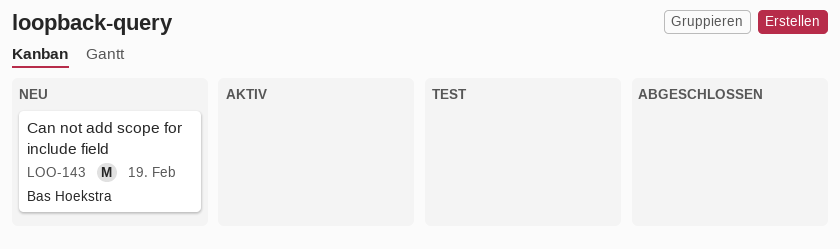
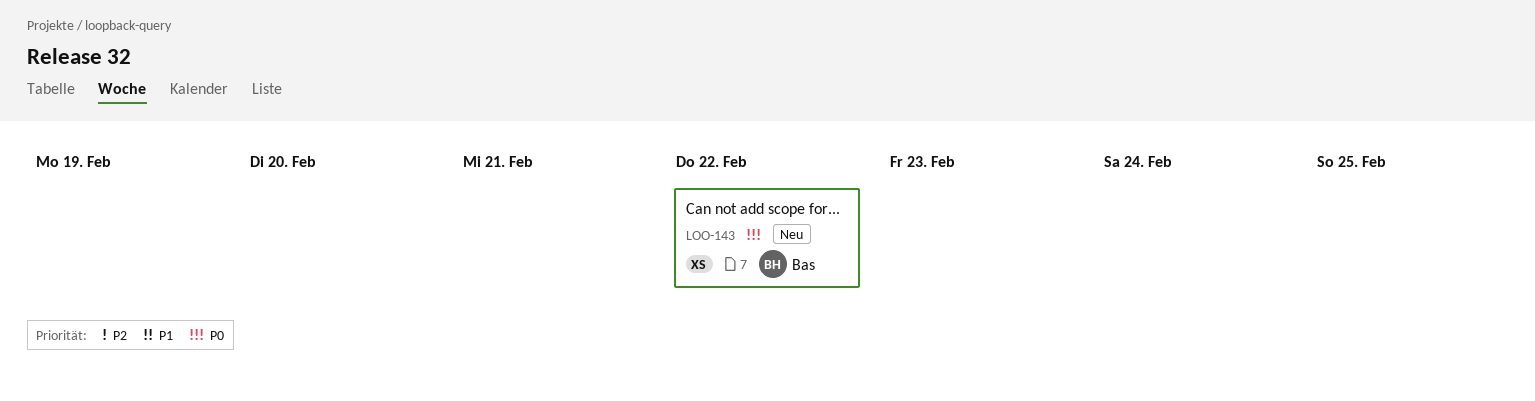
LOO-143, estimate: M -> XS
LOO-143, due: Feb 19 -> Feb 22

